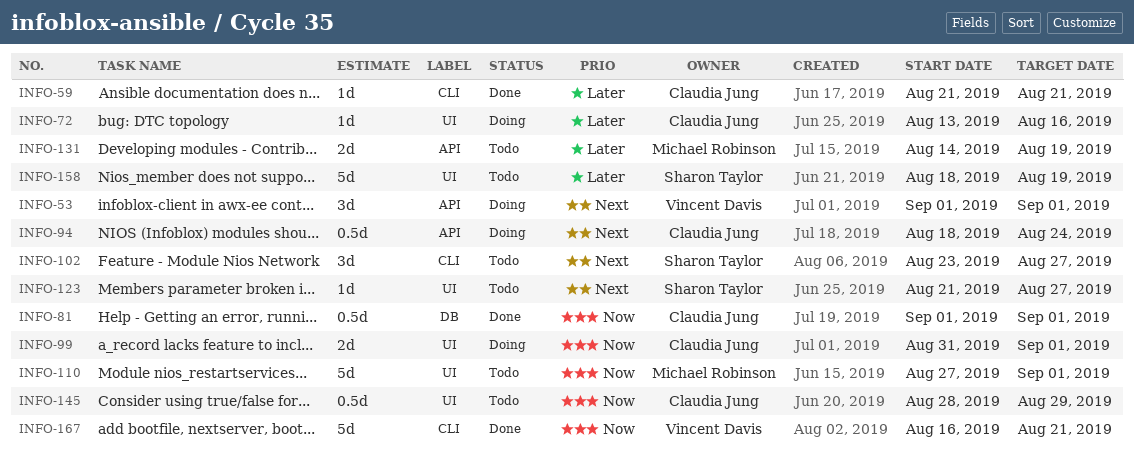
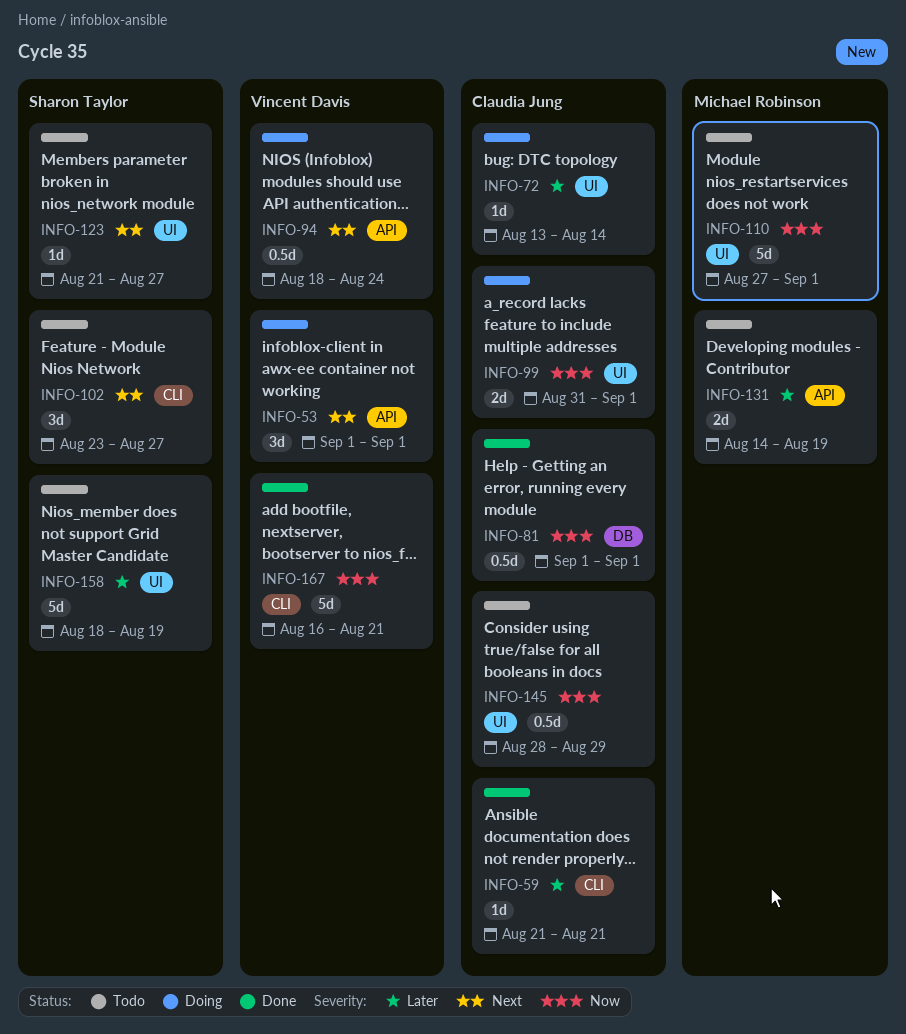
INFO-72, due: Aug 16 -> Aug 14
INFO-94, owner: Claudia Jung -> Vincent Davis

